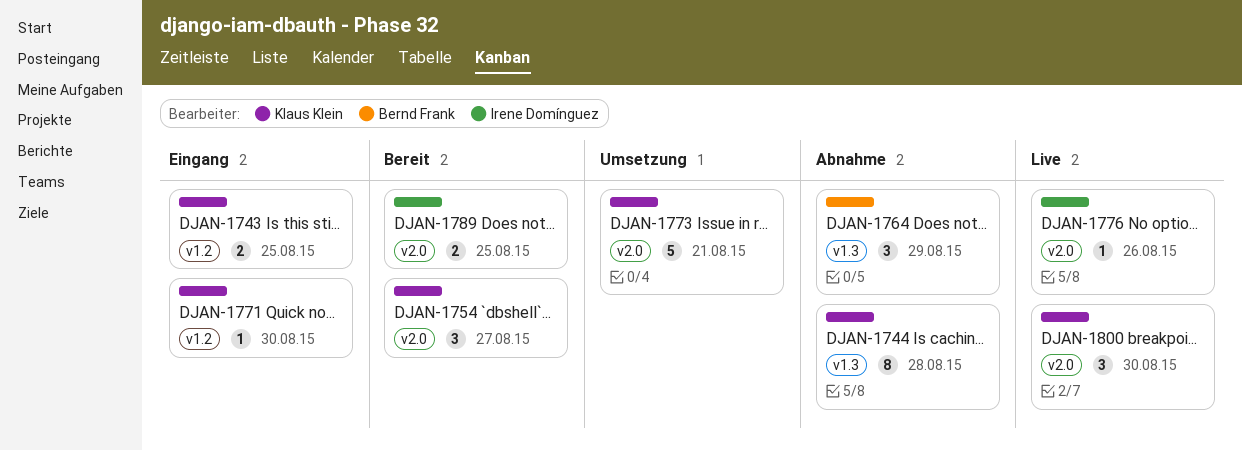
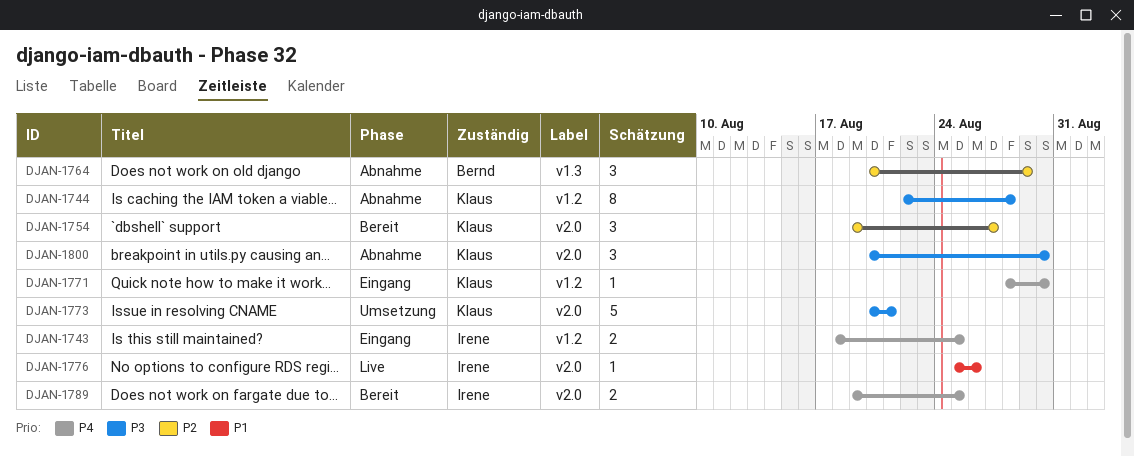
DJAN-1743, owner: Klaus Klein -> Irene Domínguez
DJAN-1744, label: v1.3 -> v1.2
DJAN-1800, status: Live -> Abnahme

